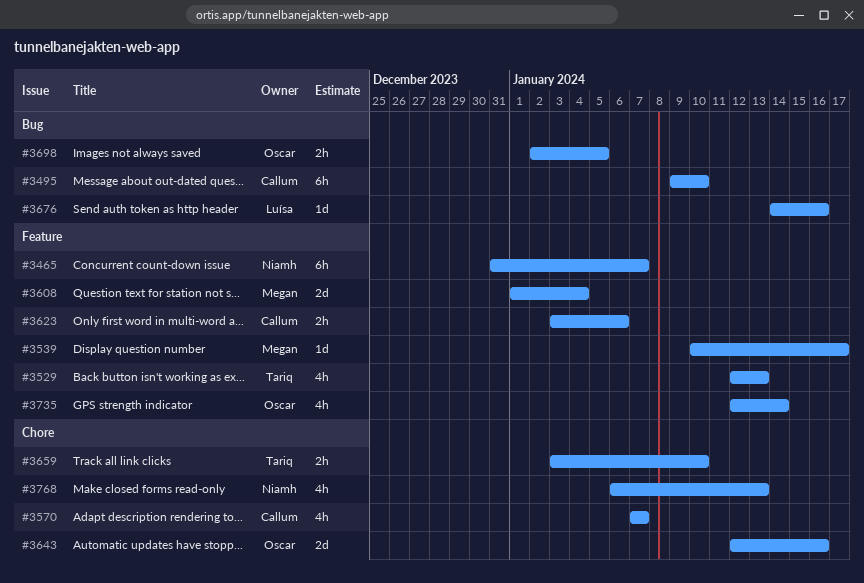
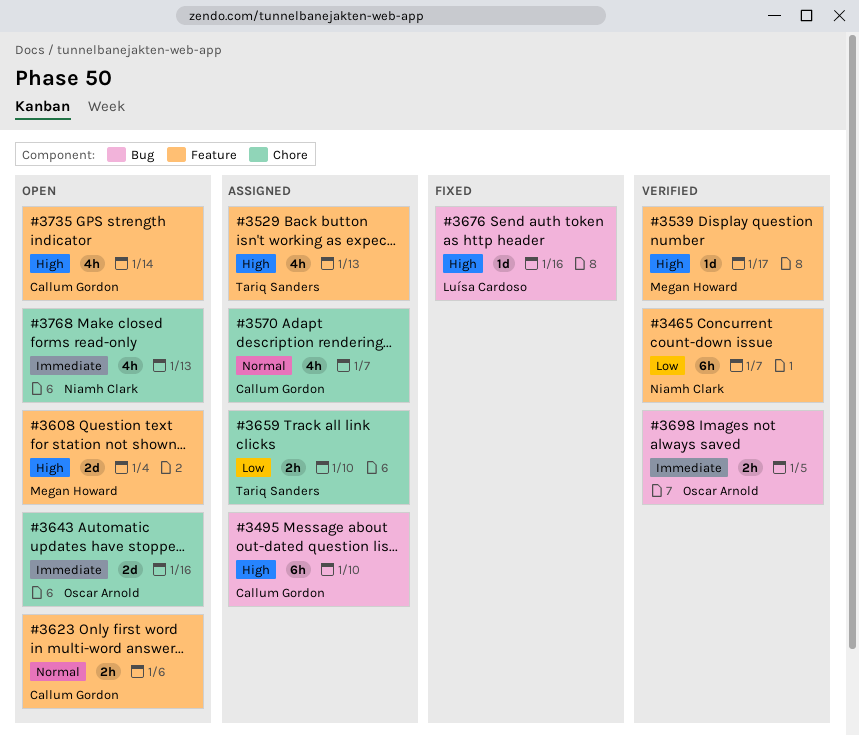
#3735, owner: Oscar Arnold -> Callum Gordon

